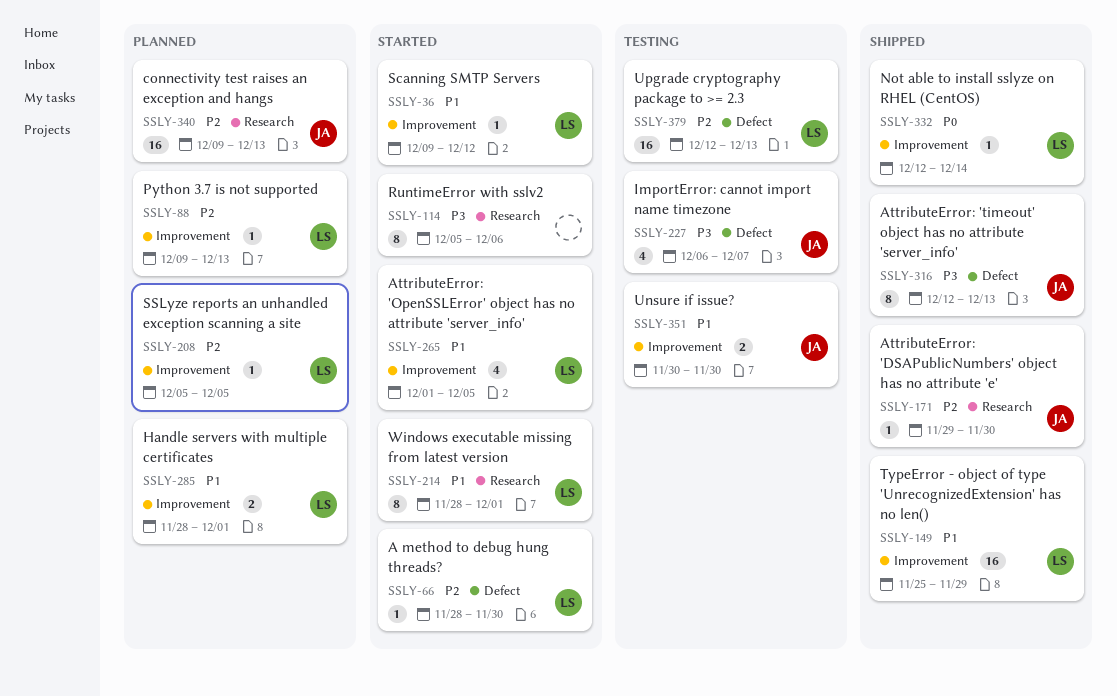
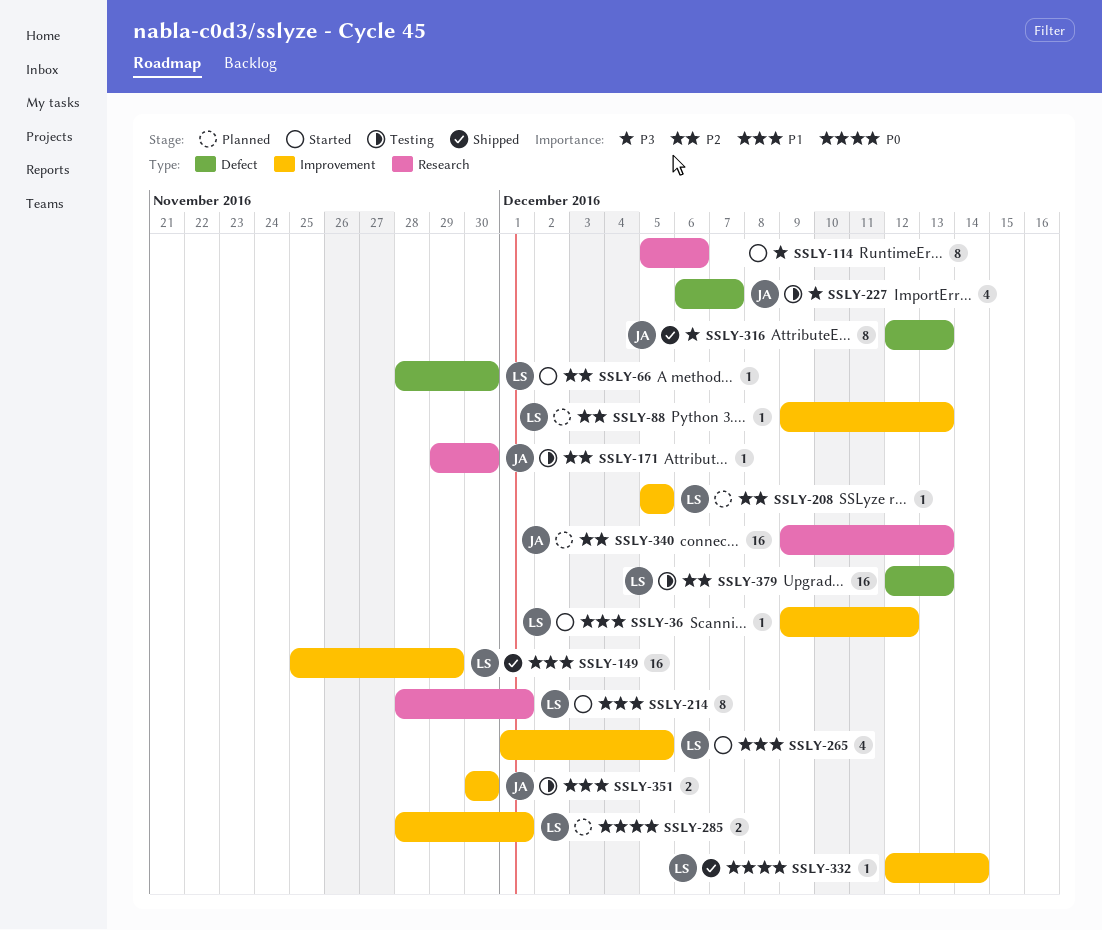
SSLY-171, status: Shipped -> Testing
SSLY-285, priority: P1 -> P0

